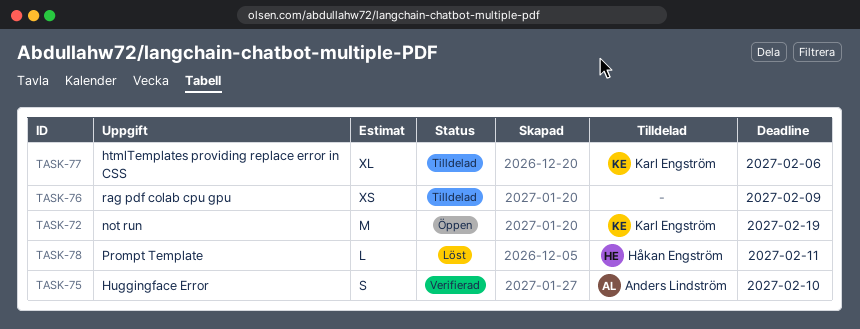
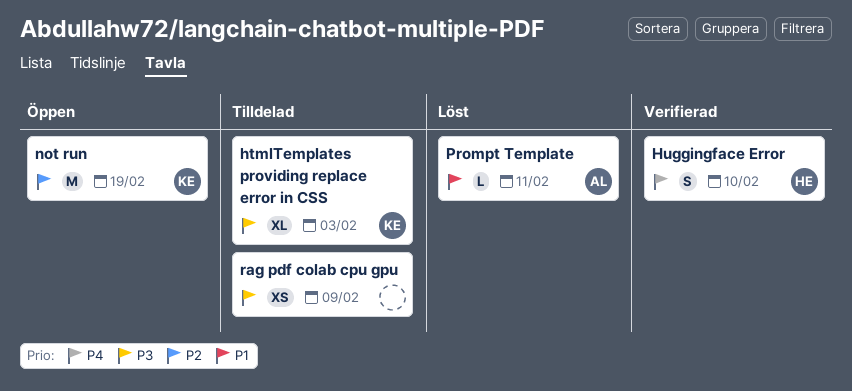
htmlTemplates providing replace error in CSS, due: Feb 6 -> Feb 3
Huggingface Error, owner: Anders Lindström -> Håkan Engström
Prompt Template, owner: Håkan Engström -> Anders Lindström

